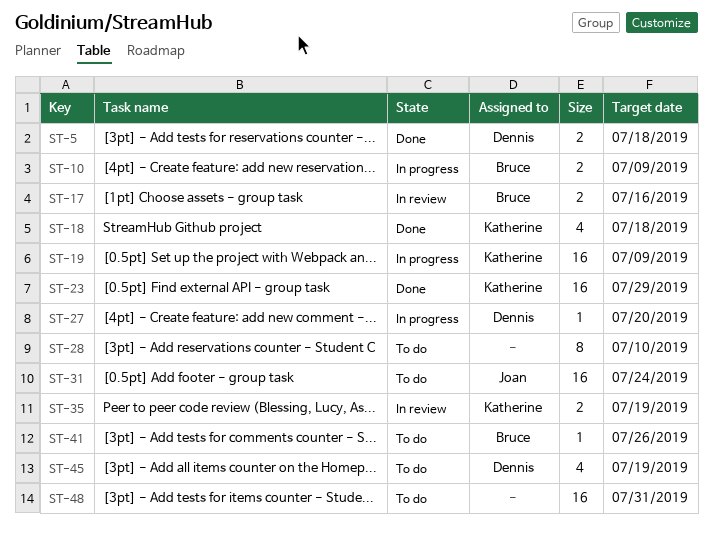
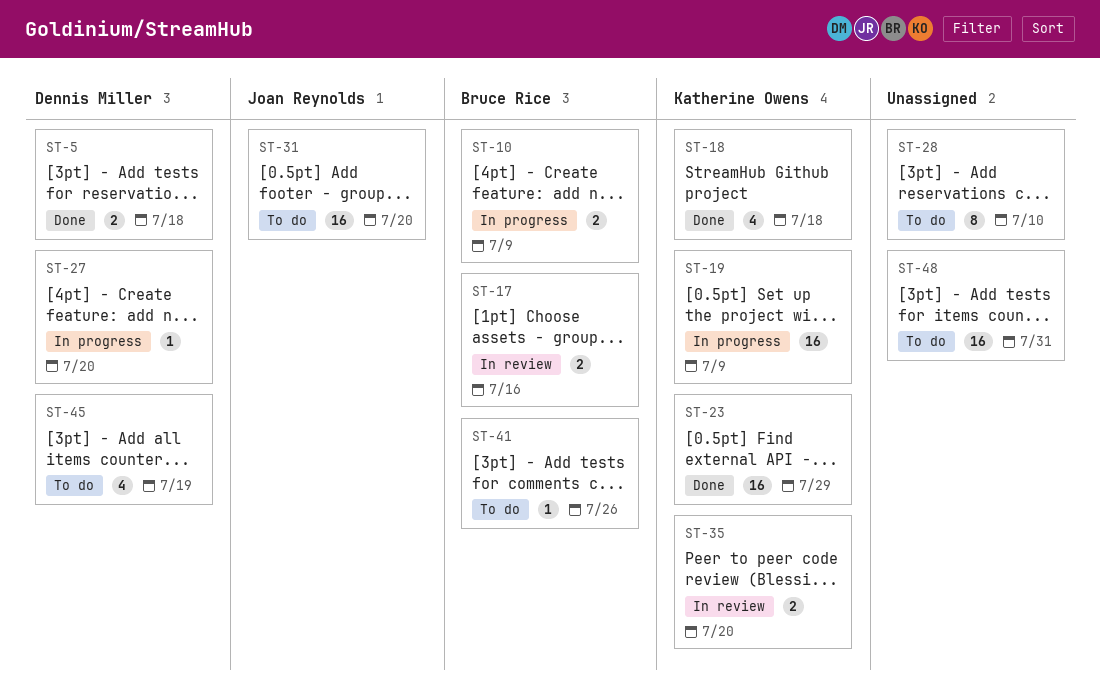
ST-31, due: Jul 24 -> Jul 20
ST-35, due: Jul 19 -> Jul 20

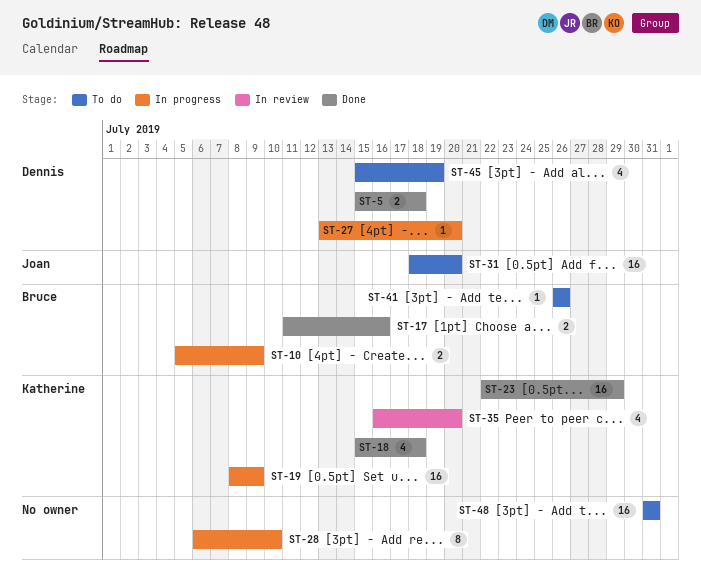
ST-17, status: In review -> Done
ST-28, status: To do -> In progress
ST-35, estimate: 2 -> 4

